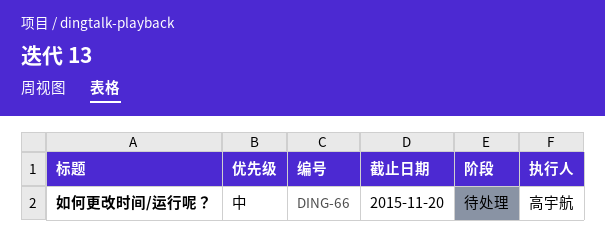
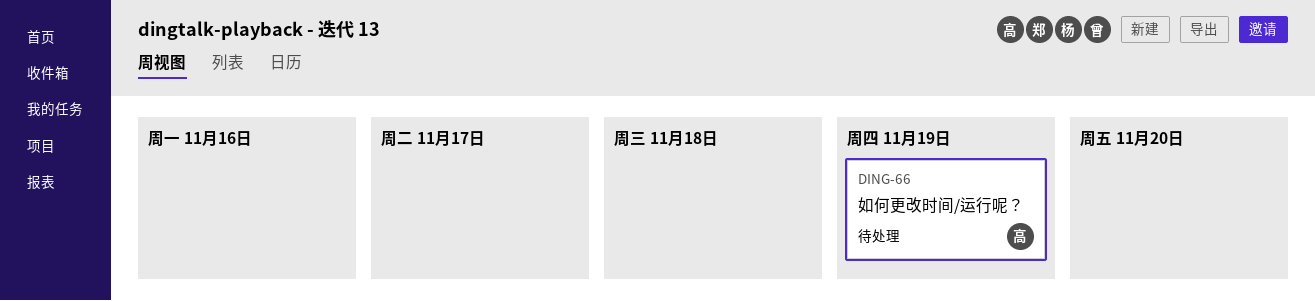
DING-66, due: Nov 20 -> Nov 19

